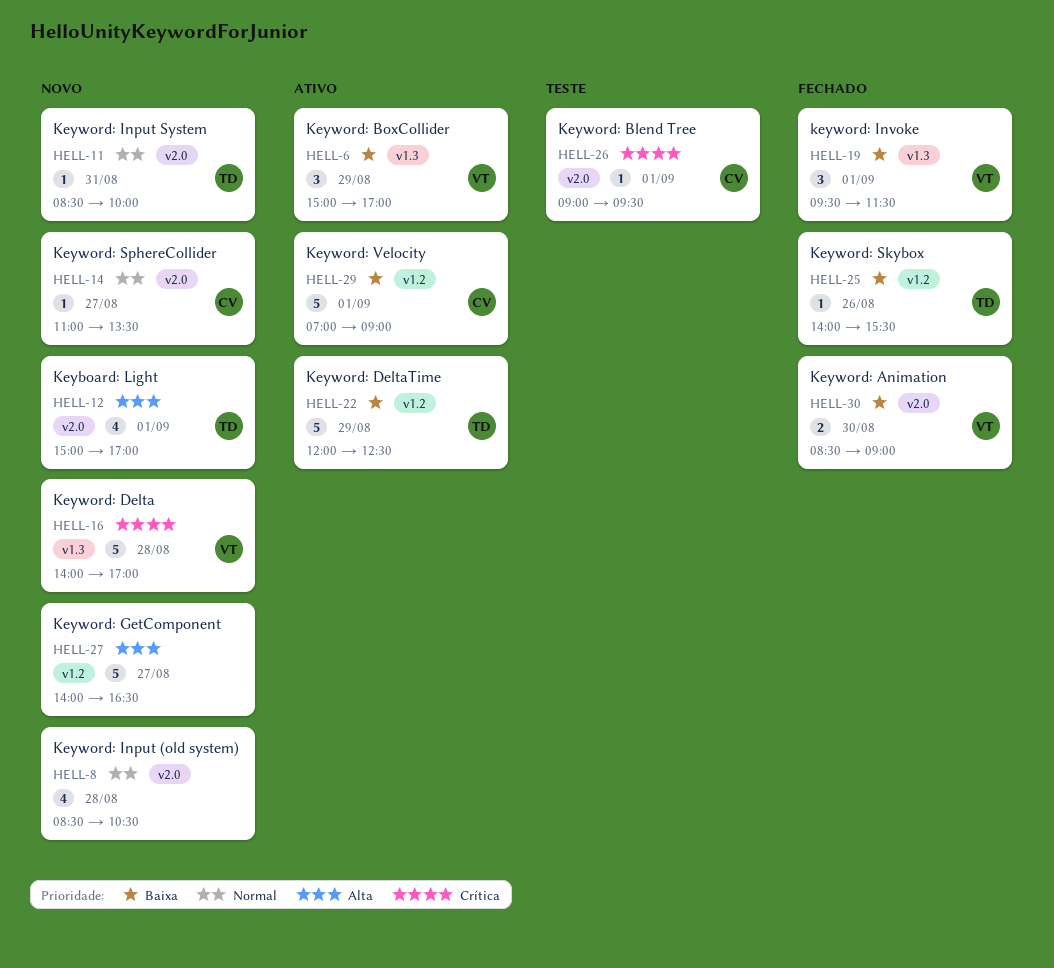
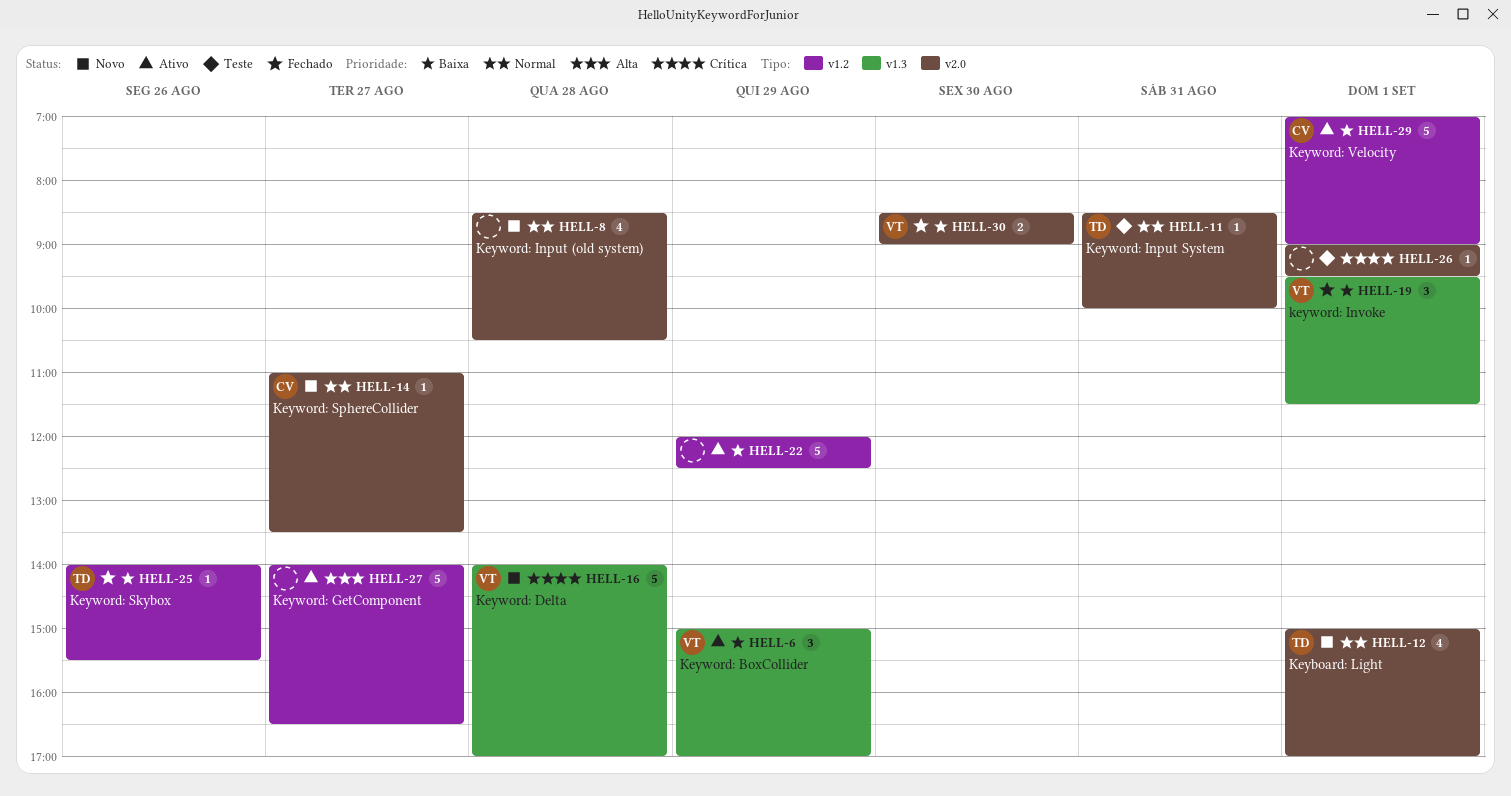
HELL-11, status: Novo -> Teste
HELL-12, priority: Alta -> Normal
HELL-22, owner: TD -> none
HELL-26, owner: CV -> none
HELL-27, status: Novo -> Ativo

